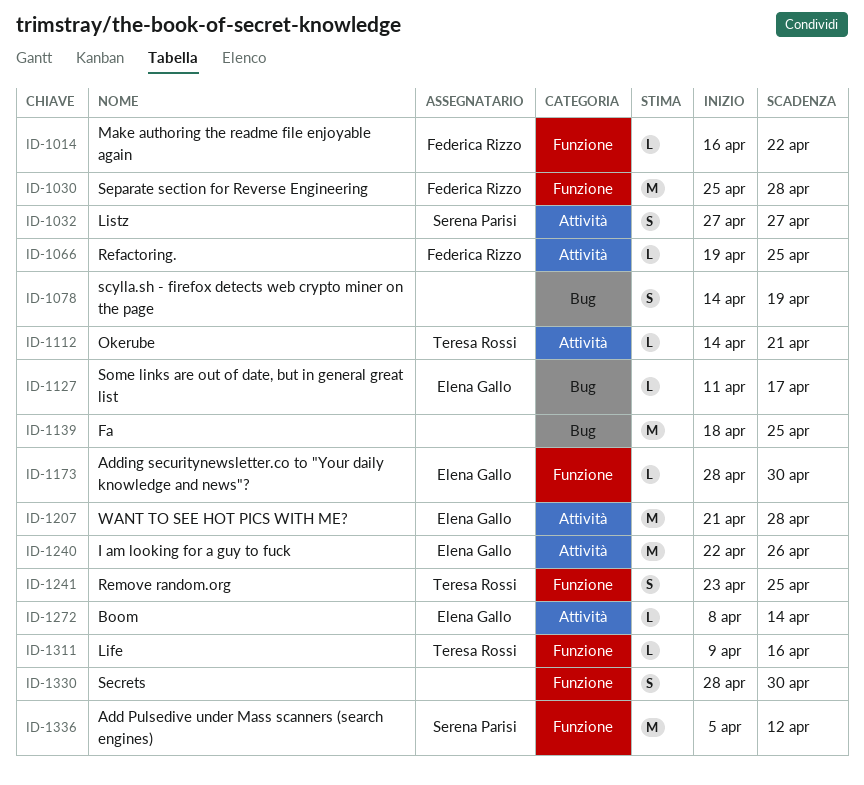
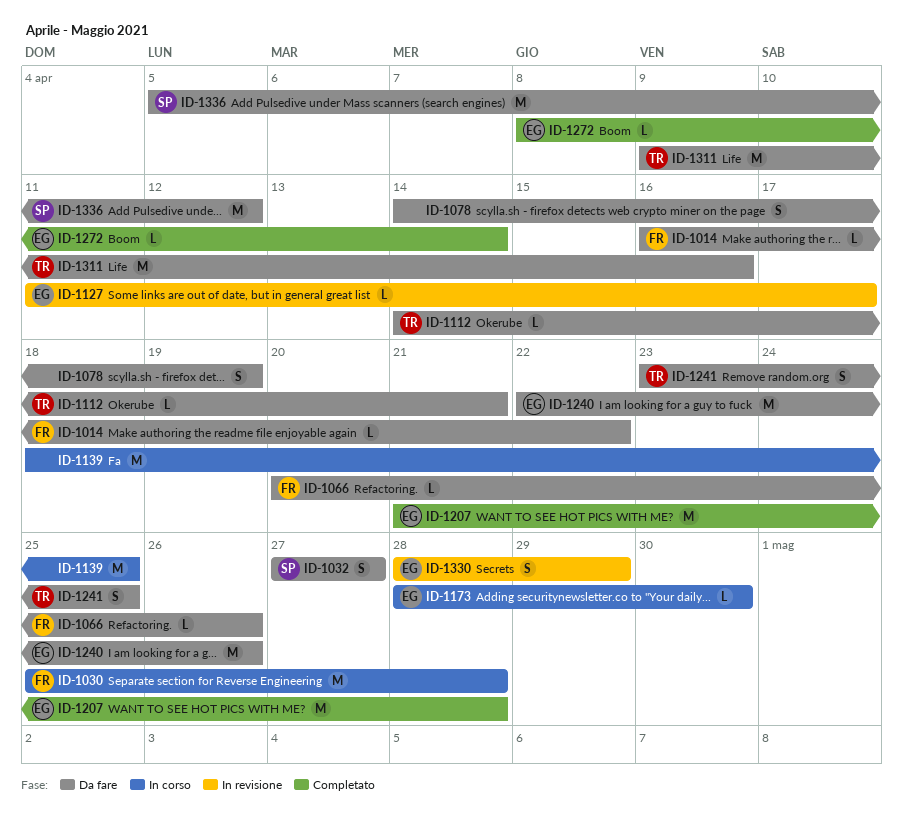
ID-1066, start: Apr 19 -> Apr 20
ID-1066, due: Apr 25 -> Apr 26
ID-1311, estimate: L -> M
ID-1330, owner: none -> Elena Gallo
ID-1330, due: Apr 30 -> Apr 29

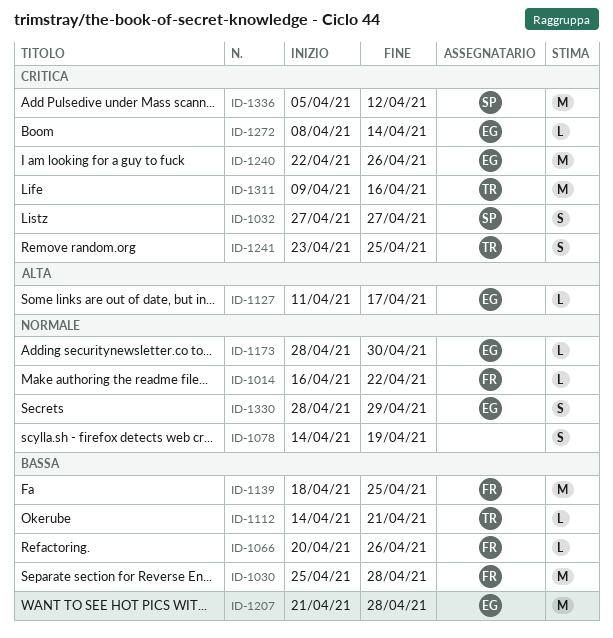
ID-1139, owner: none -> FR

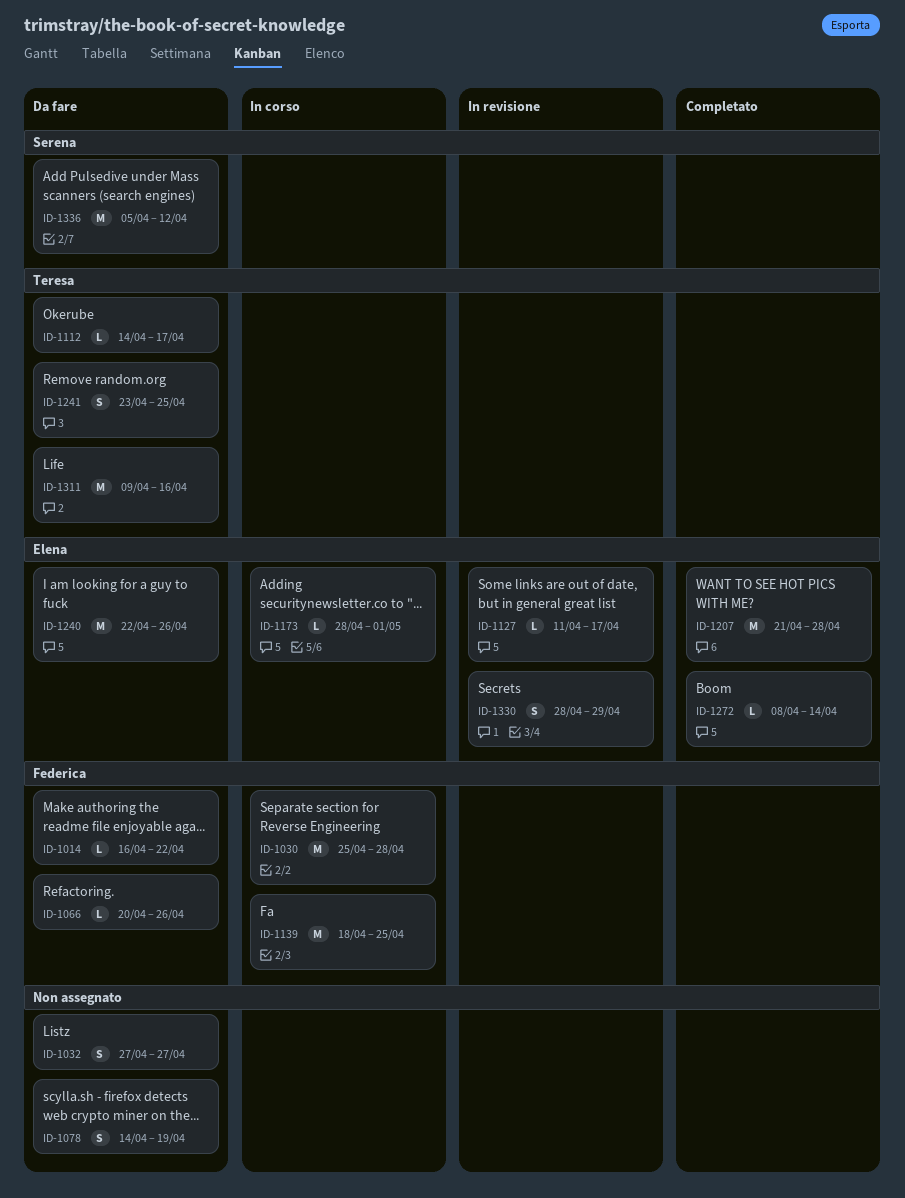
ID-1032, owner: Serena -> none
ID-1112, due: Apr 21 -> Apr 17
ID-1173, due: Apr 30 -> May 1

